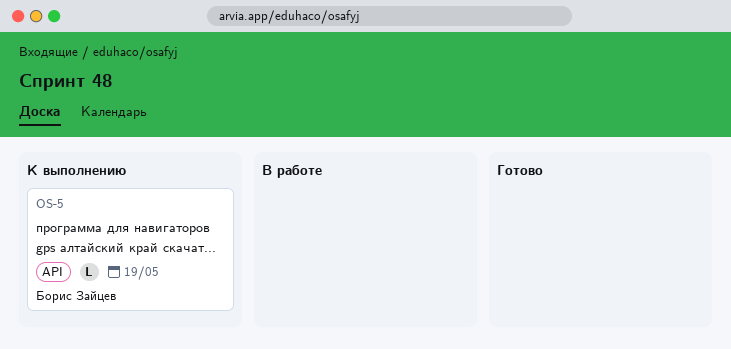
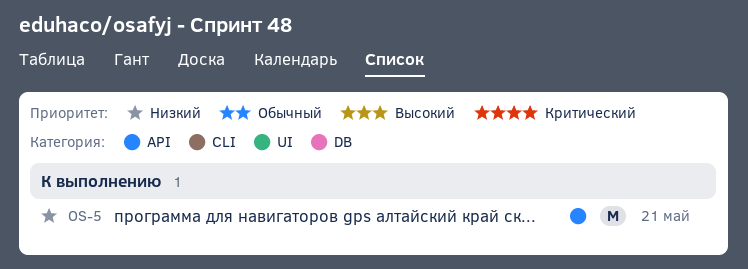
OS-5, estimate: L -> M
OS-5, due: May 19 -> May 21

